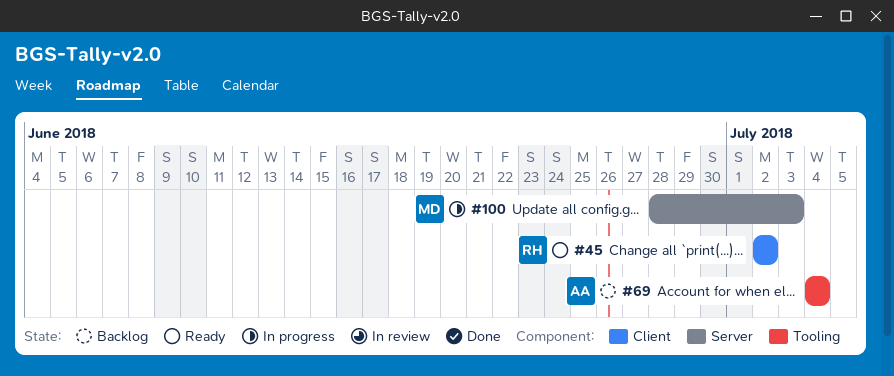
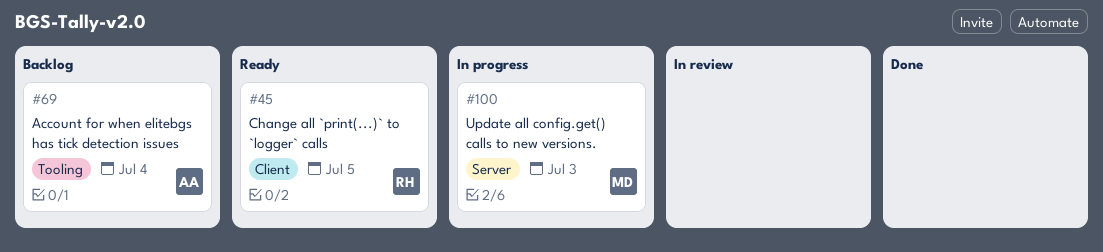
#45, due: Jul 2 -> Jul 5

